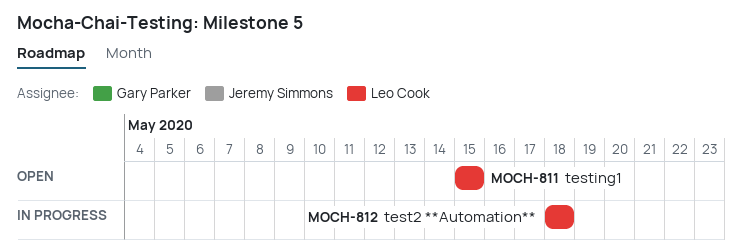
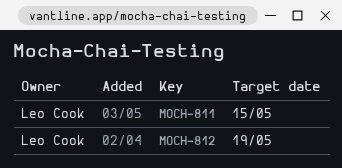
MOCH-812, due: May 18 -> May 19

